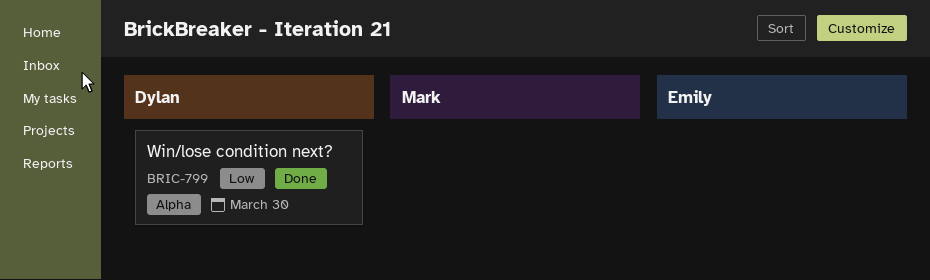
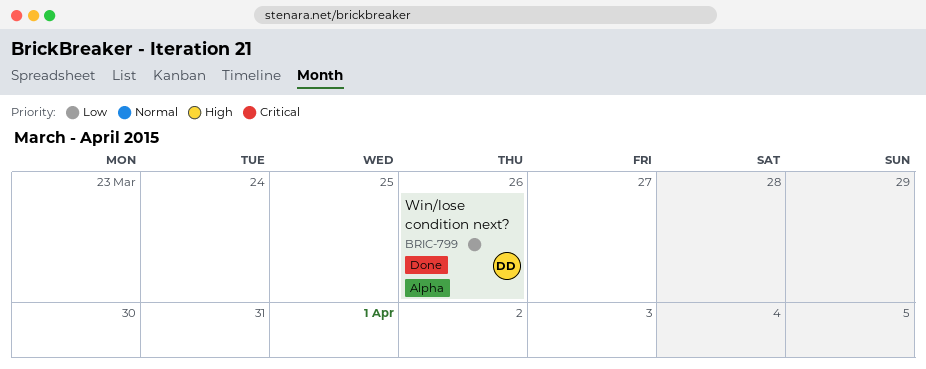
BRIC-799, due: Mar 30 -> Mar 26

